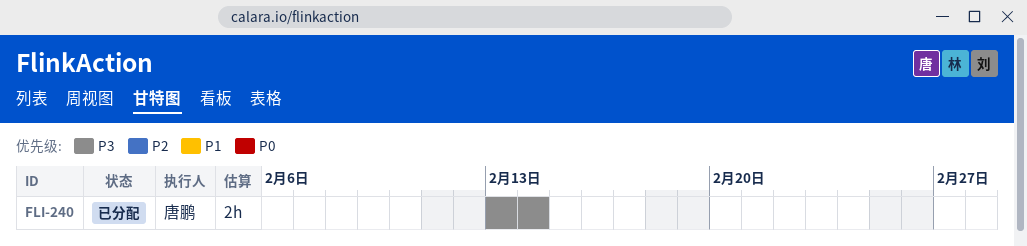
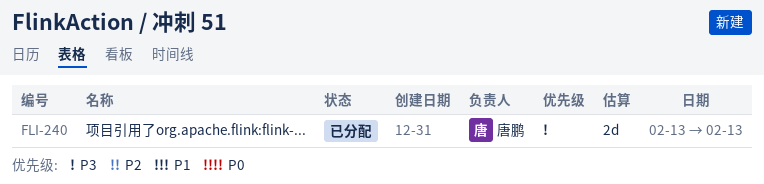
FLI-240, estimate: 2h -> 2d
FLI-240, due: Feb 14 -> Feb 13

